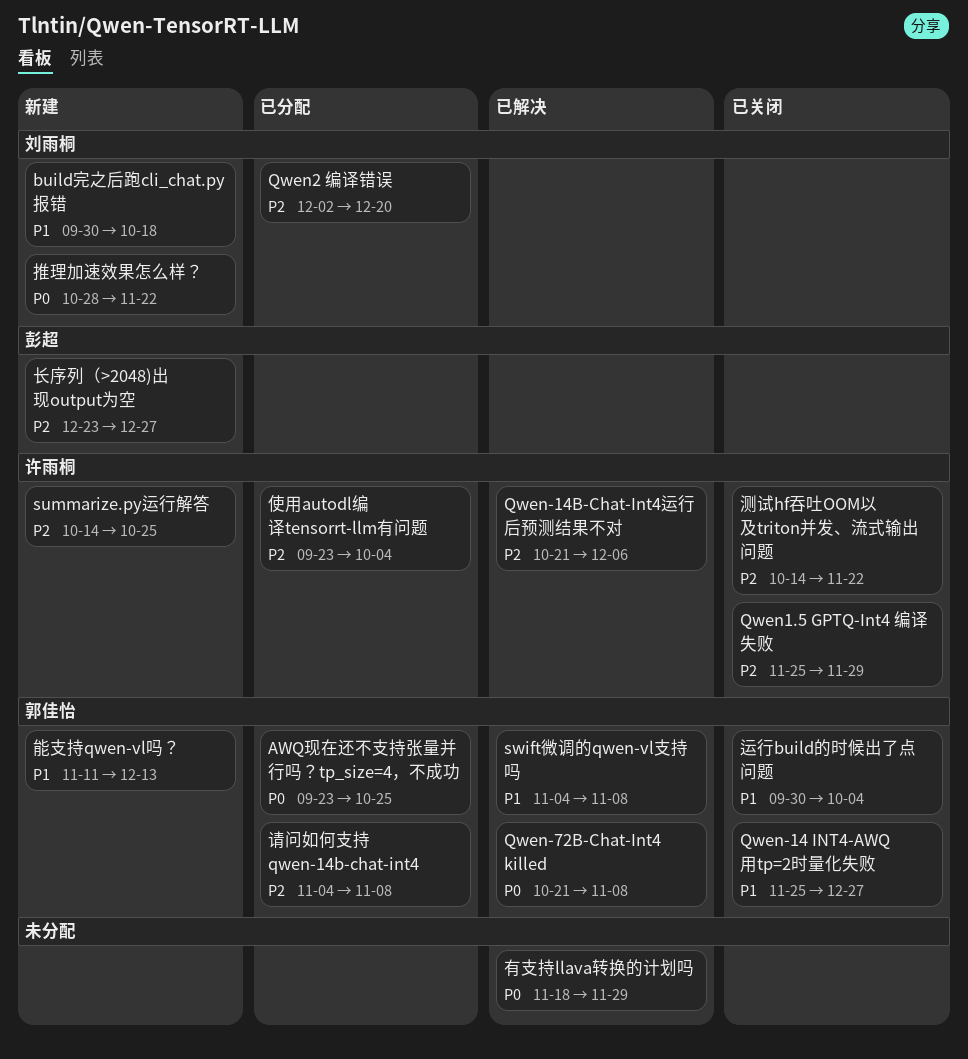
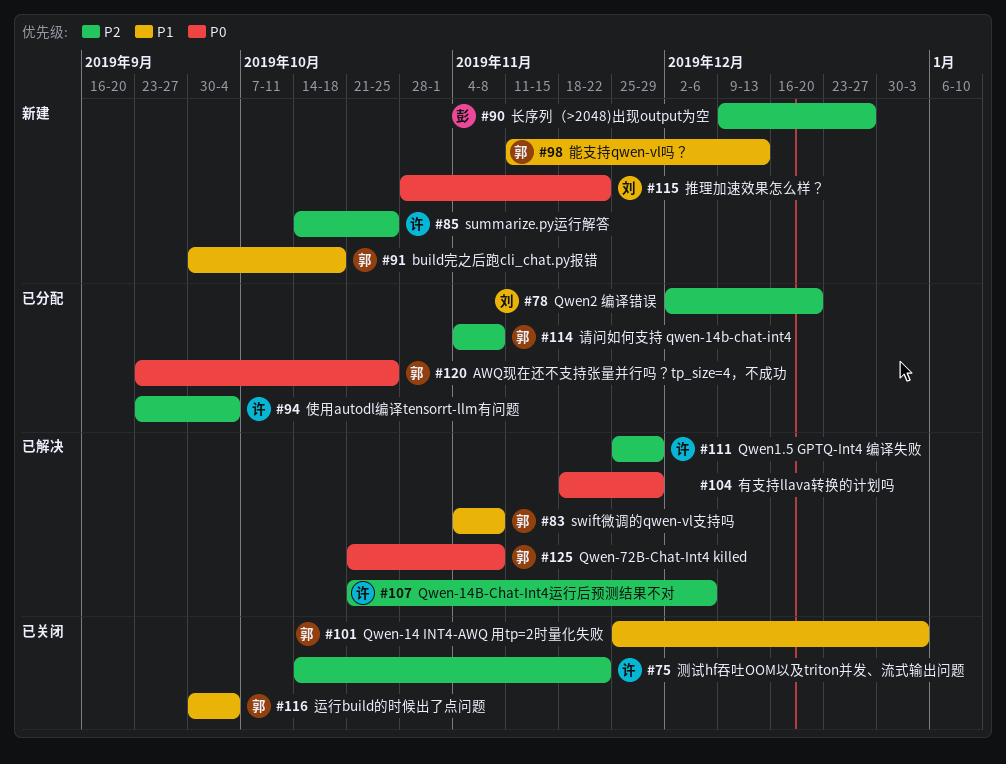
build完之后跑cli_chat.py报错, owner: 刘雨桐 -> 郭佳怡
Qwen-14 INT4-AWQ 用tp=2时量化失败, due: Dec 27 -> Jan 3
Qwen1.5 GPTQ-Int4 编译失败, status: 已关闭 -> 已解决
长序列（>2048)出现output为空, start: Dec 23 -> Dec 9

